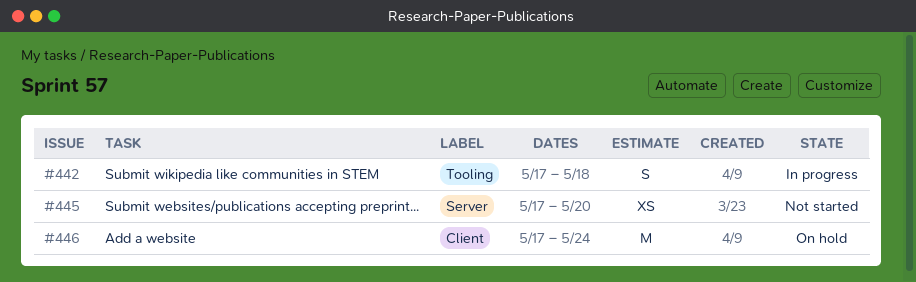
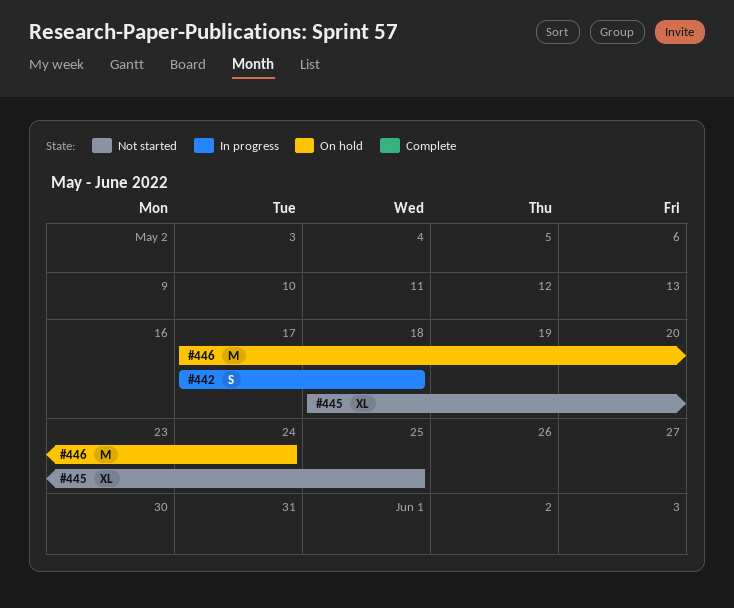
#445, estimate: XS -> XL
#445, start: May 17 -> May 18
#445, due: May 20 -> May 25

